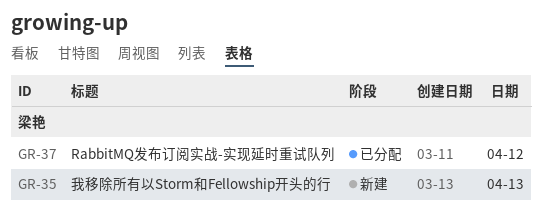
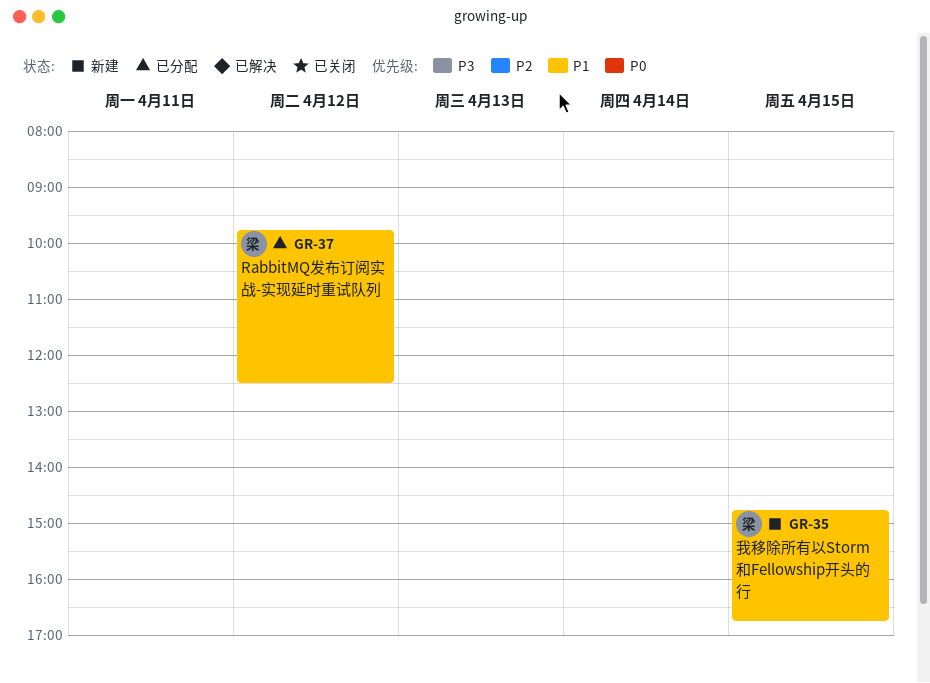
GR-35, day: Apr 13 -> Apr 15

